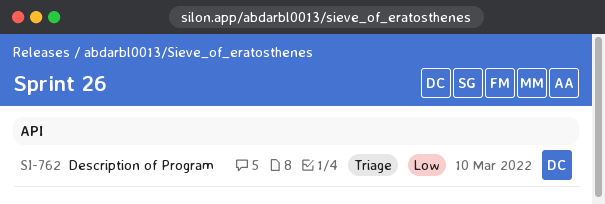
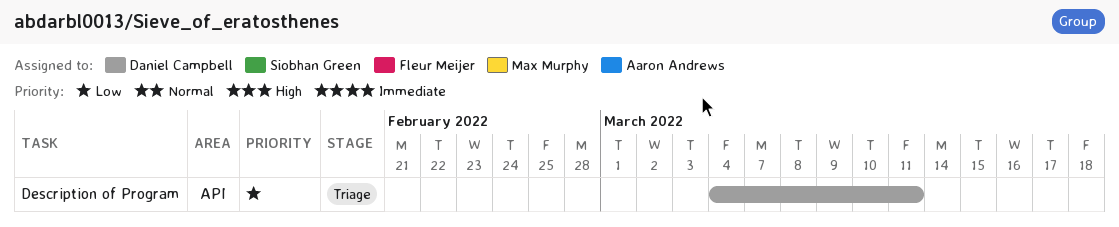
Description of Program, due: Mar 10 -> Mar 11

